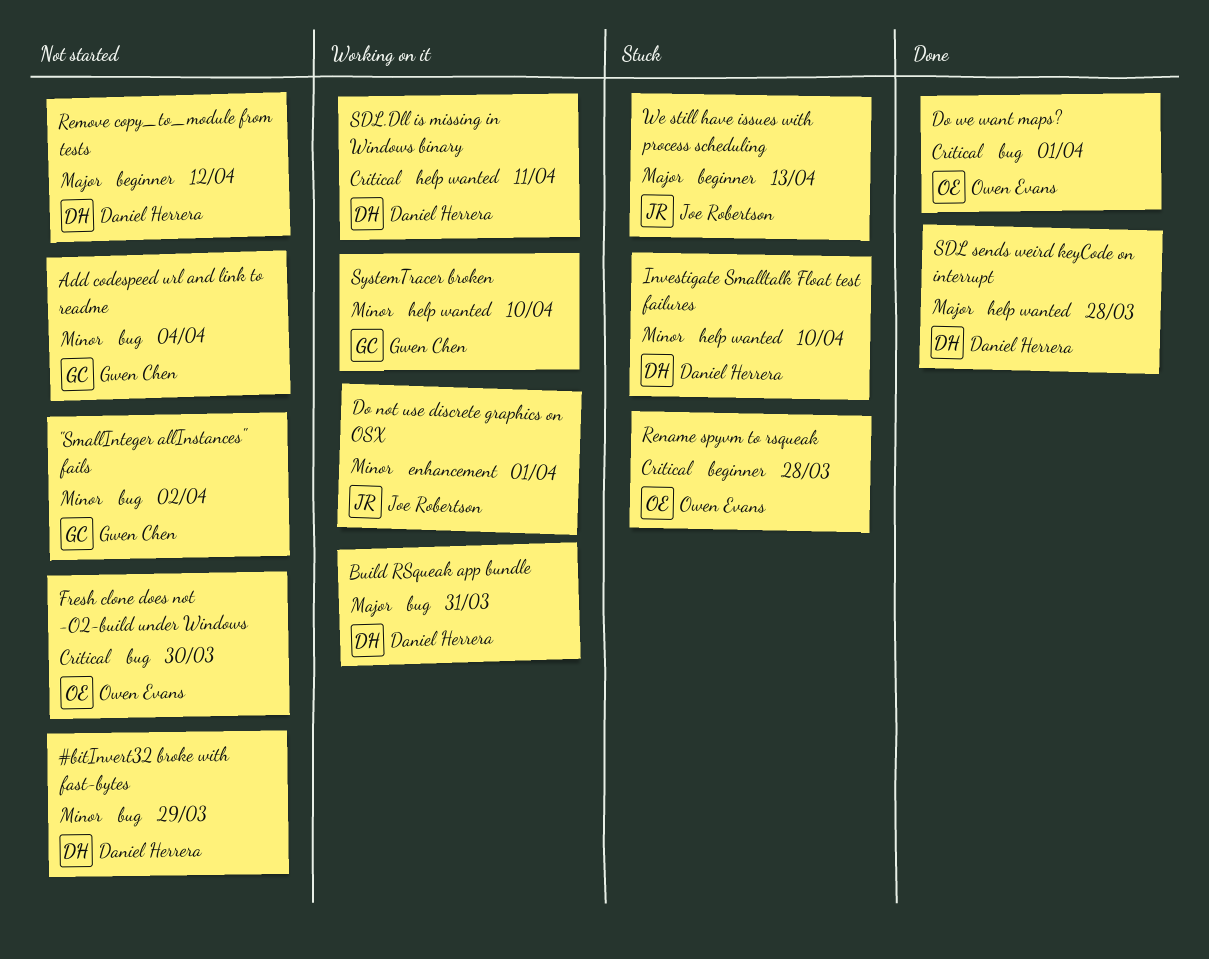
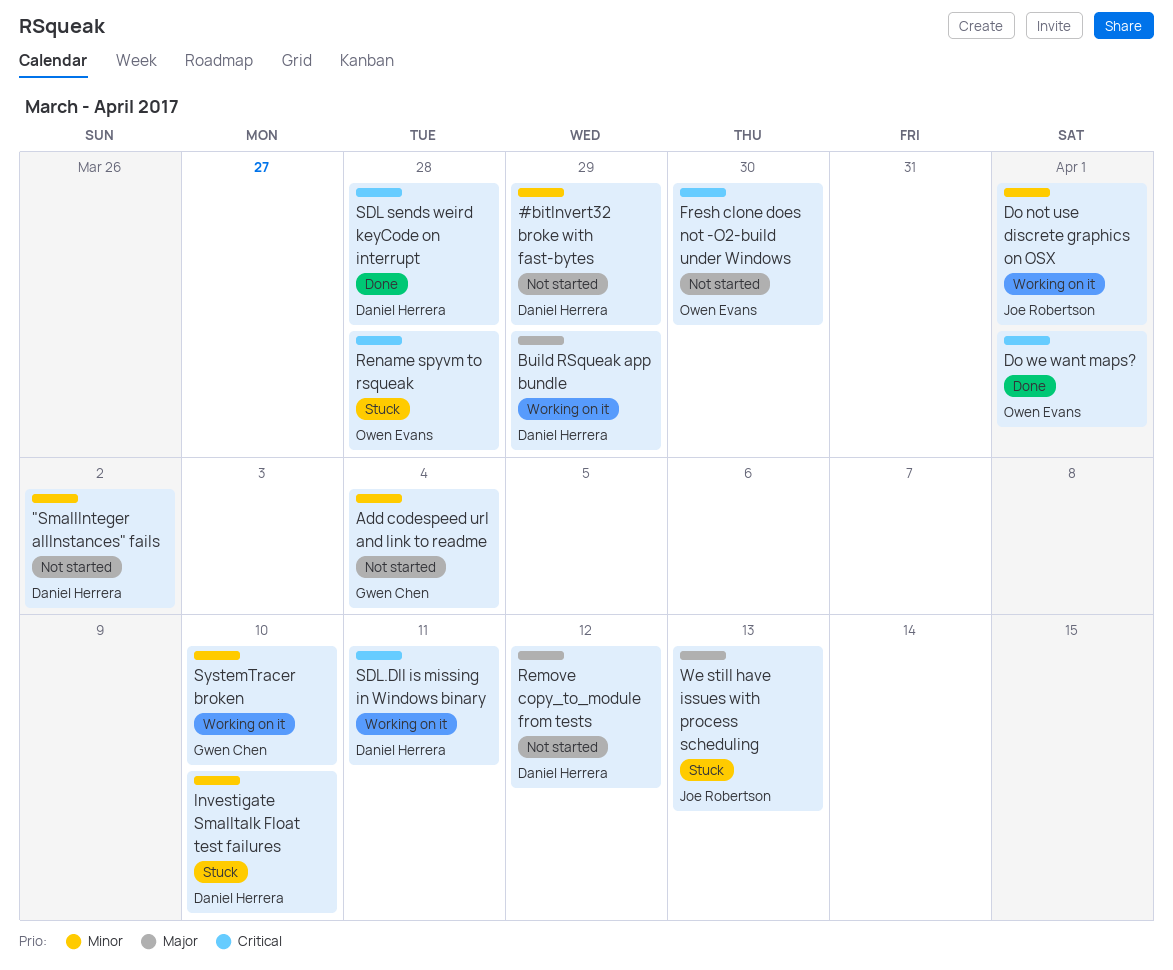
"SmallInteger allInstances" fails, owner: Gwen Chen -> Daniel Herrera
Build RSqueak app bundle, due: Mar 31 -> Mar 29
SDL sends weird keyCode on interrupt, priority: Major -> Critical

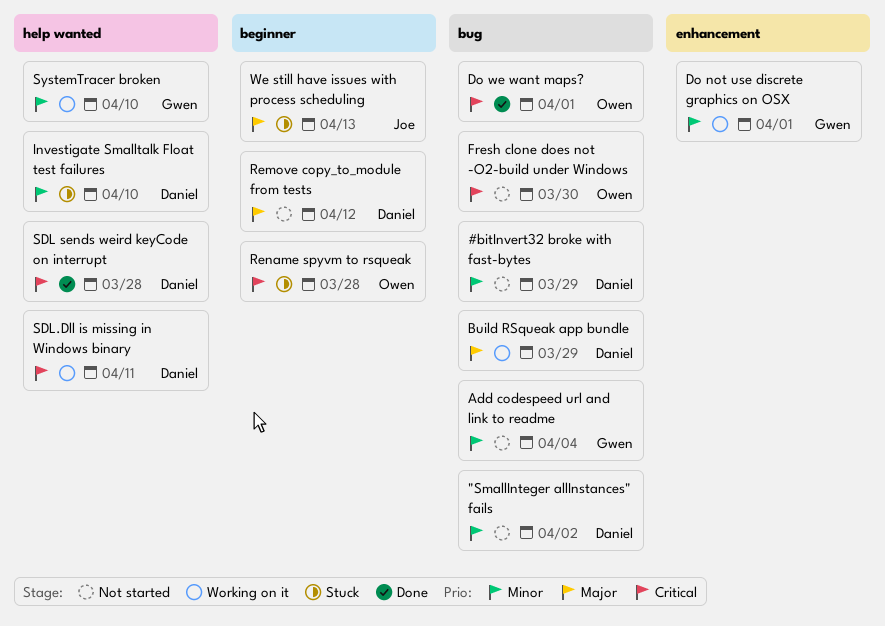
Do not use discrete graphics on OSX, owner: Joe Robertson -> Gwen Chen

